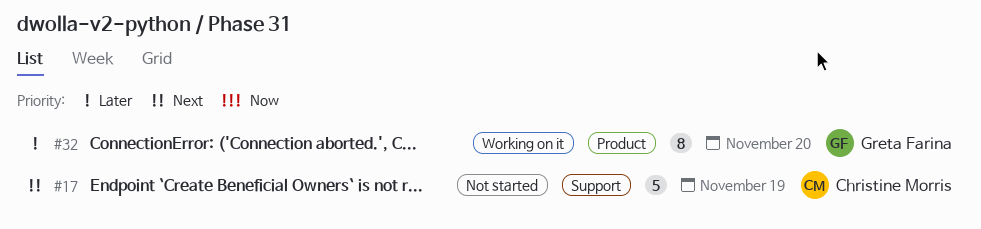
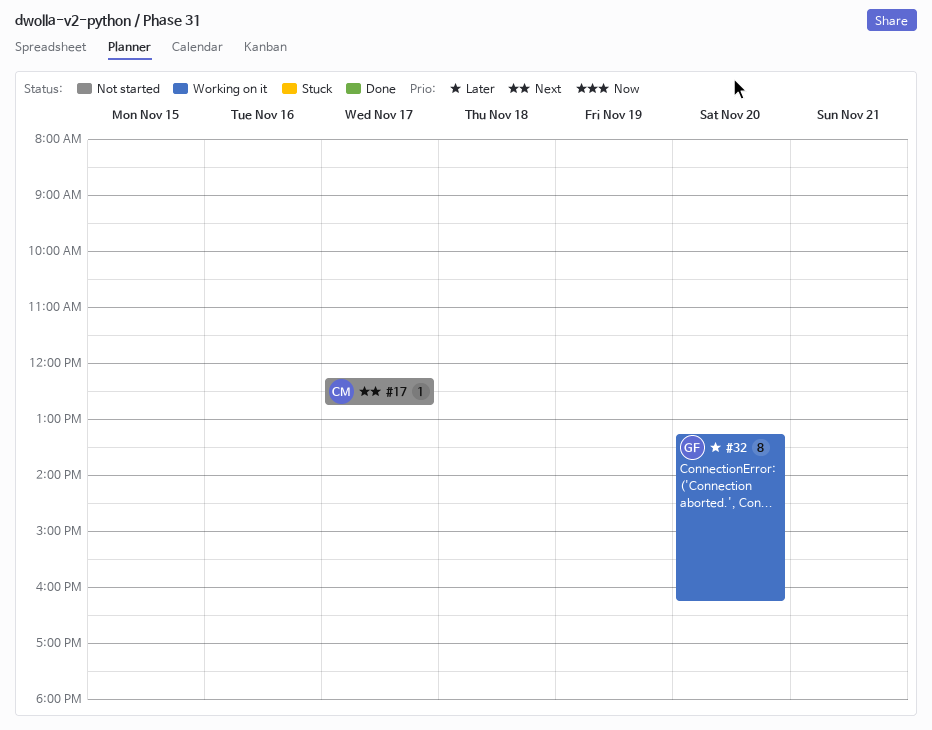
#17, estimate: 5 -> 1
#17, day: Nov 19 -> Nov 17

